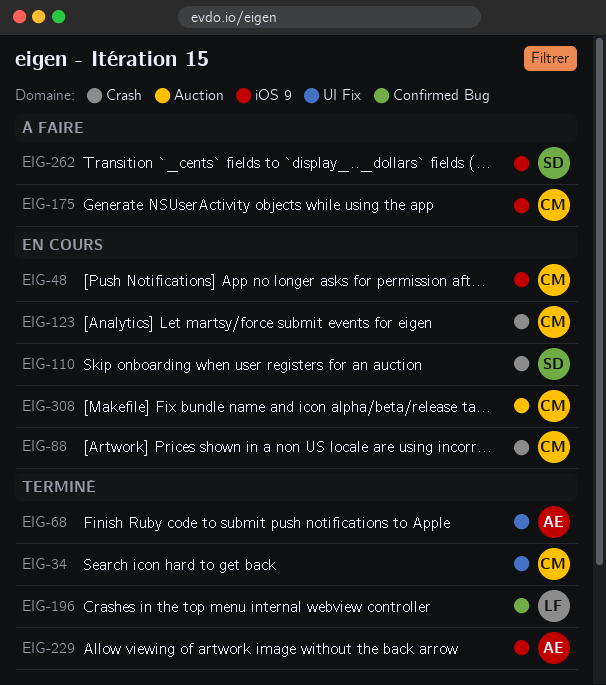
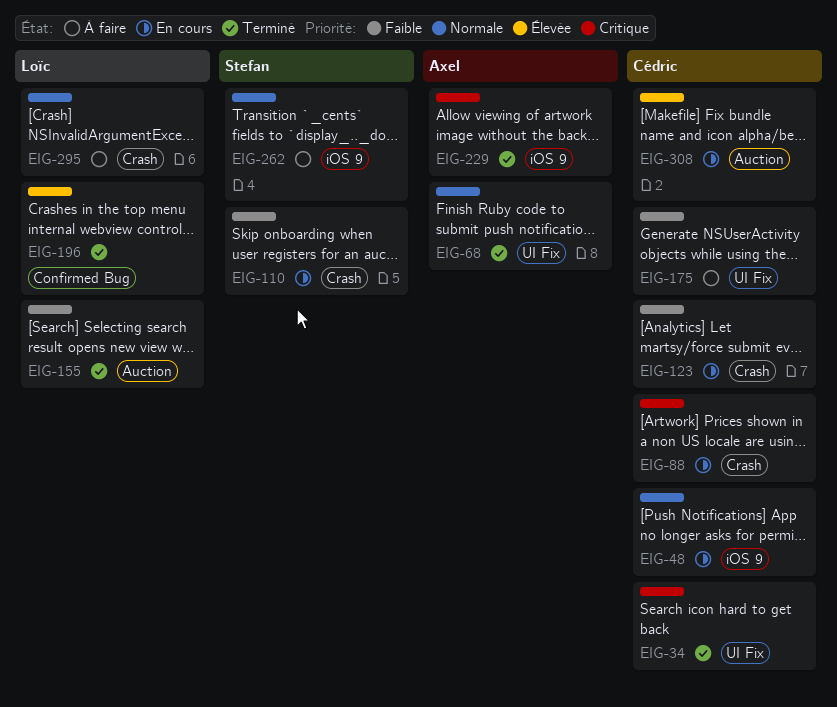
EIG-155: none -> present
EIG-175, label: iOS 9 -> UI Fix
EIG-295: none -> present

